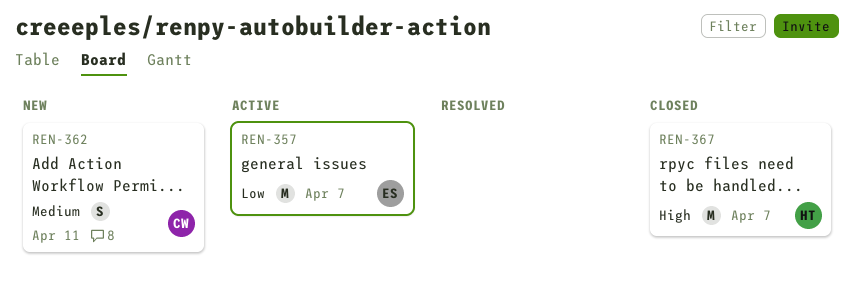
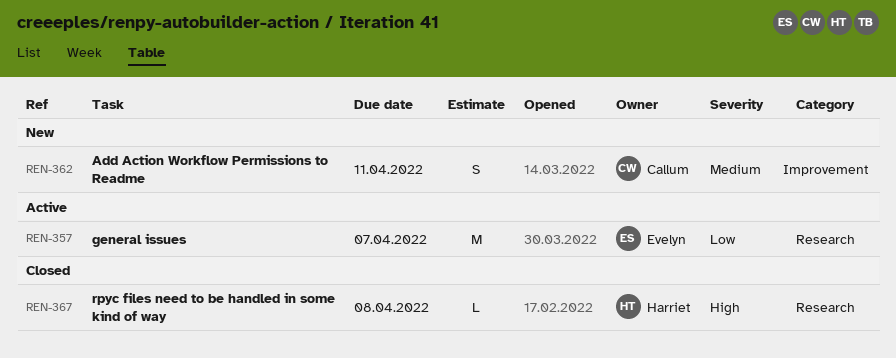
REN-367, estimate: M -> L
REN-367, due: Apr 7 -> Apr 8

